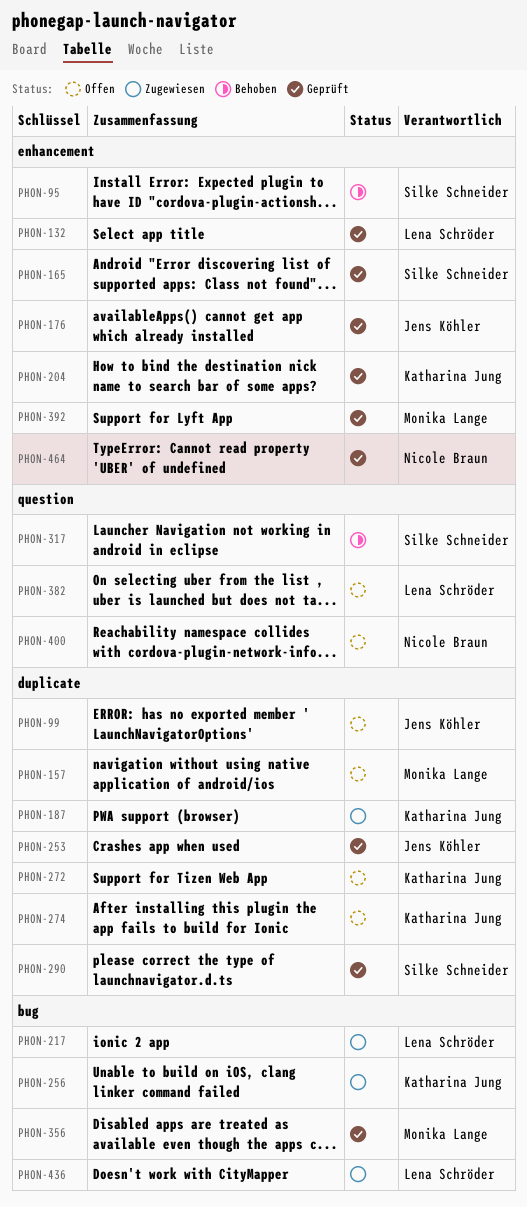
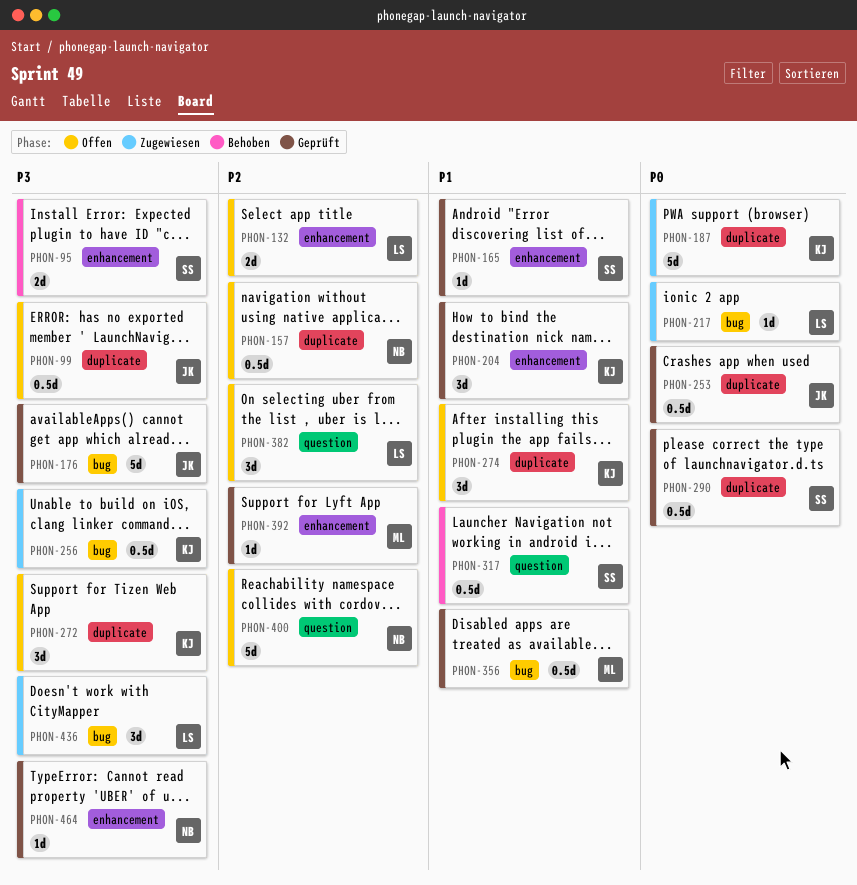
PHON-132, status: Geprüft -> Offen
PHON-157, owner: Monika Lange -> Nicole Braun
PHON-176, label: enhancement -> bug

